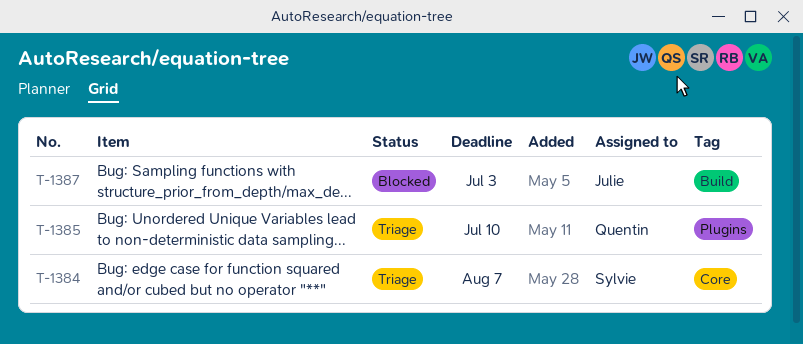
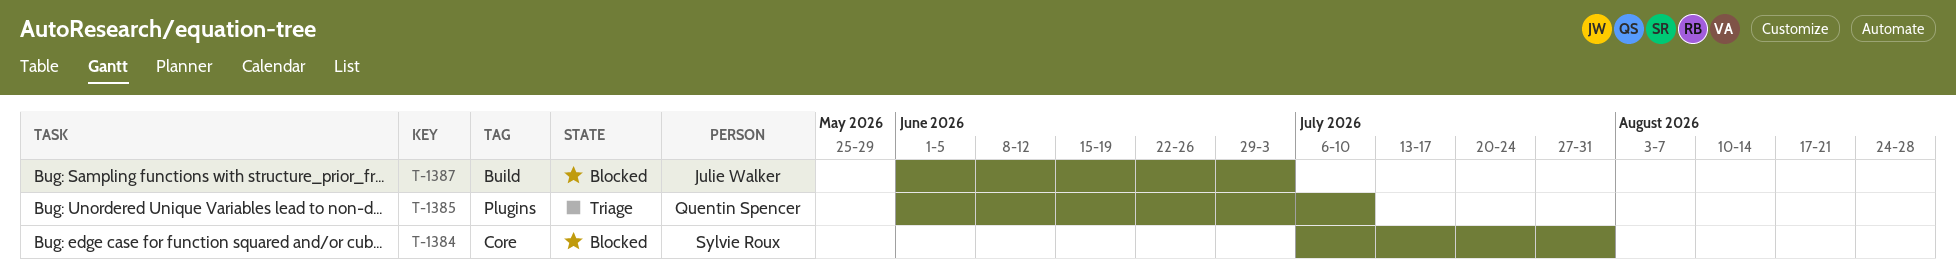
T-1384, status: Triage -> Blocked
T-1384, due: Aug 7 -> Jul 31

